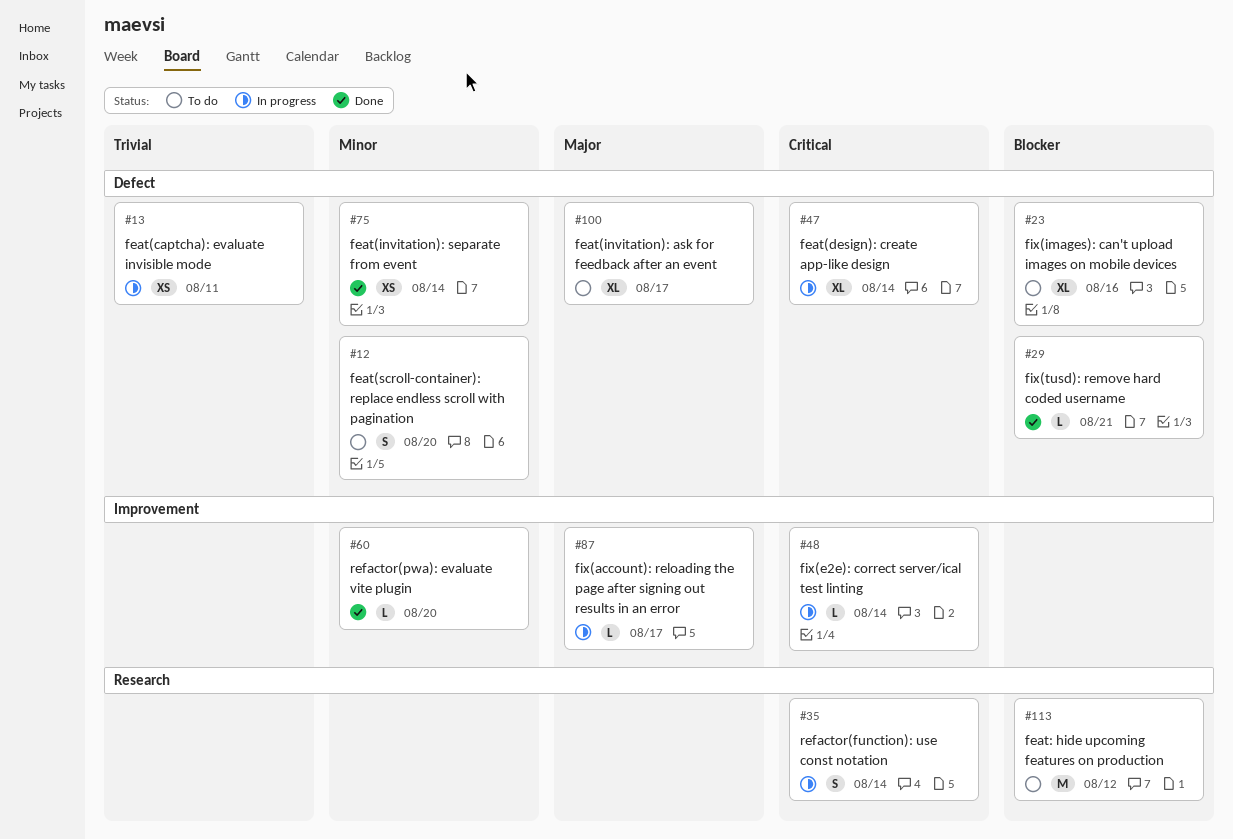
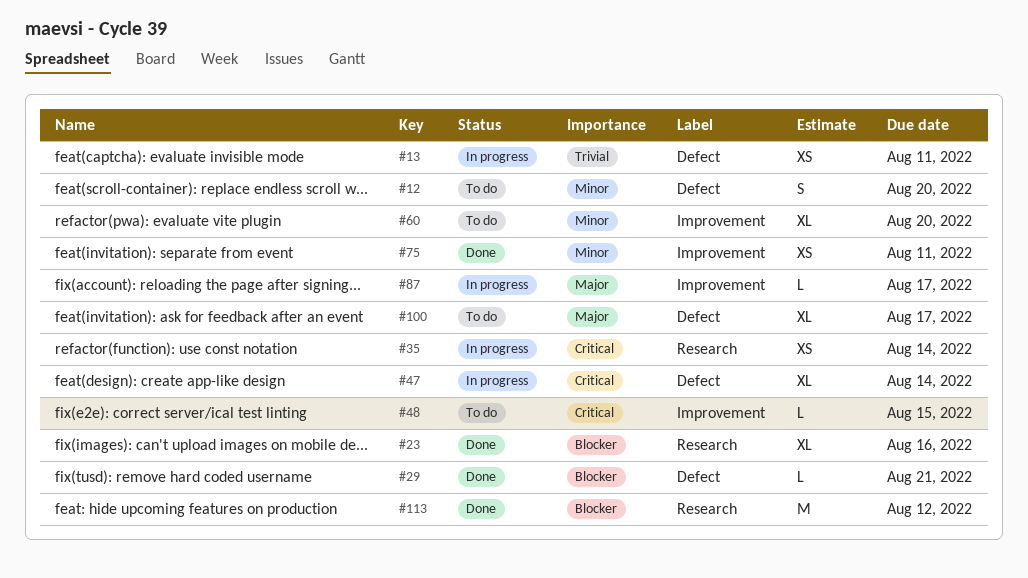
#23, status: To do -> Done
#23, label: Defect -> Research
#35, estimate: S -> XS
#48, status: In progress -> To do
#48, due: Aug 14 -> Aug 15
#60, status: Done -> To do
#60, estimate: L -> XL
#75, label: Defect -> Improvement
#75, due: Aug 14 -> Aug 11
#113, status: To do -> Done

